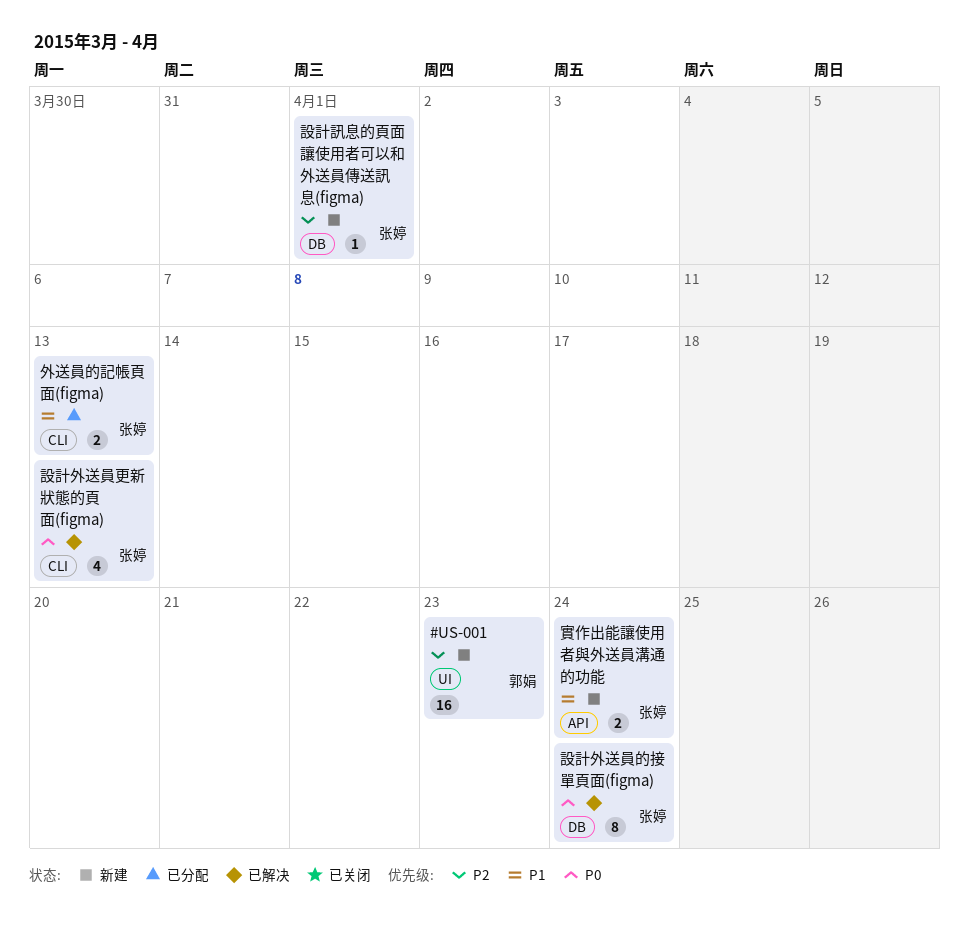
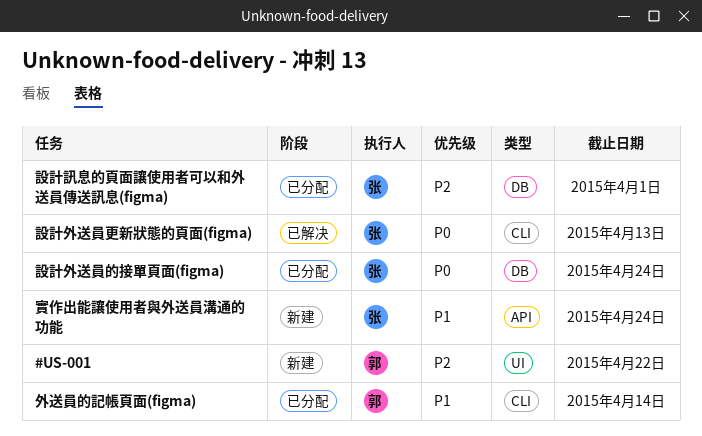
#US-001, due: Apr 23 -> Apr 22
外送員的記帳頁面(figma), owner: 张婷 -> 郭娟
外送員的記帳頁面(figma), due: Apr 13 -> Apr 14
設計外送員的接單頁面(figma), status: 已解决 -> 已分配
設計訊息的頁面讓使用者可以和外送員傳送訊息(figma), status: 新建 -> 已分配

